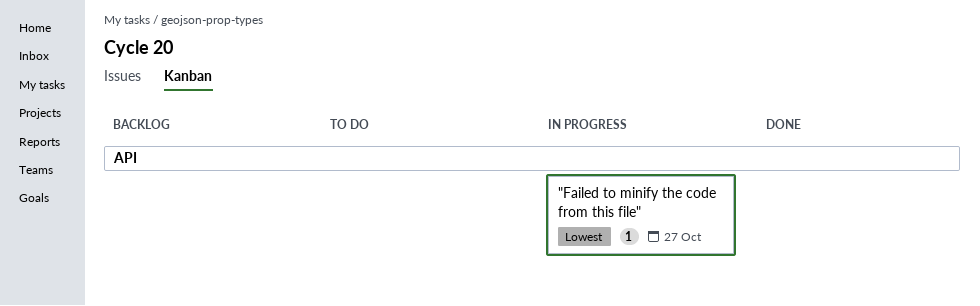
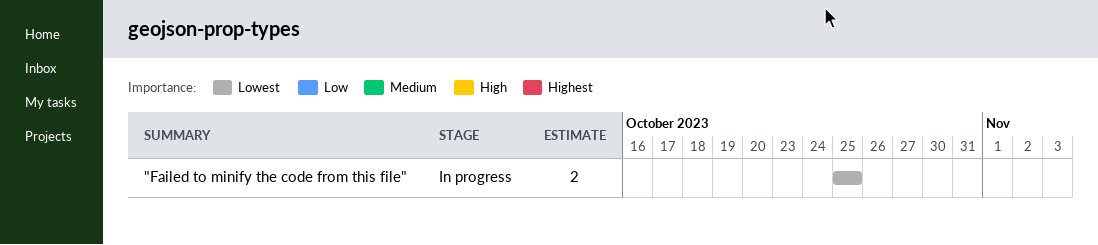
"Failed to minify the code from this file", estimate: 1 -> 2
"Failed to minify the code from this file", due: Oct 27 -> Oct 25

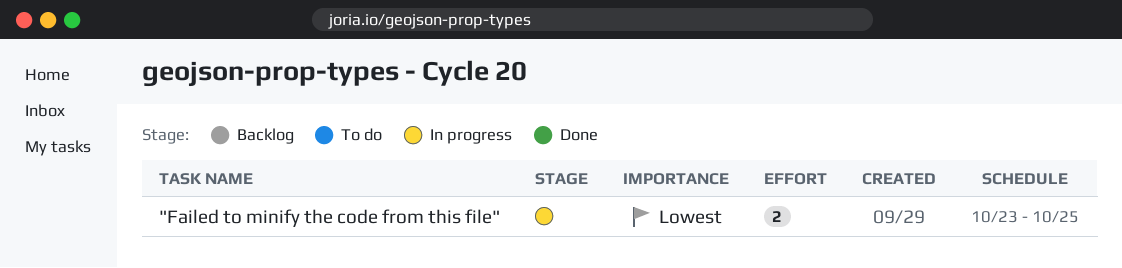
"Failed to minify the code from this file", start: Oct 25 -> Oct 23

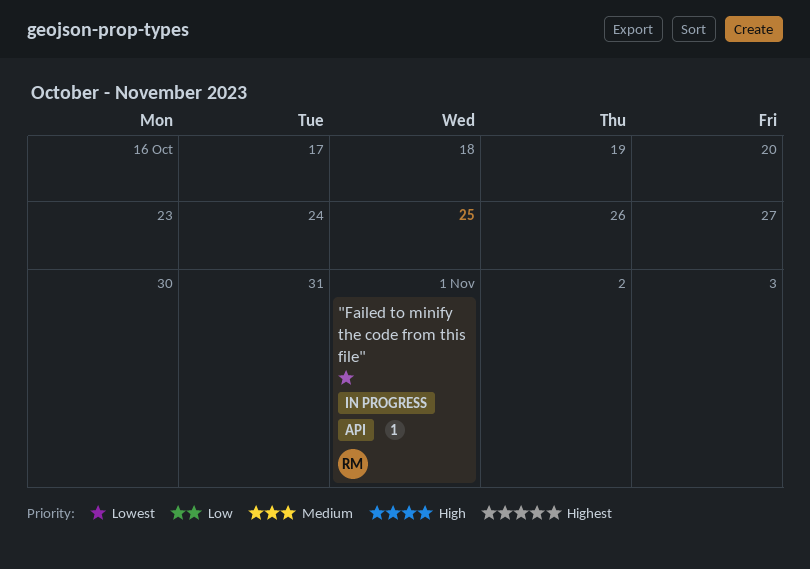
"Failed to minify the code from this file", estimate: 2 -> 1
"Failed to minify the code from this file", due: Oct 25 -> Nov 1

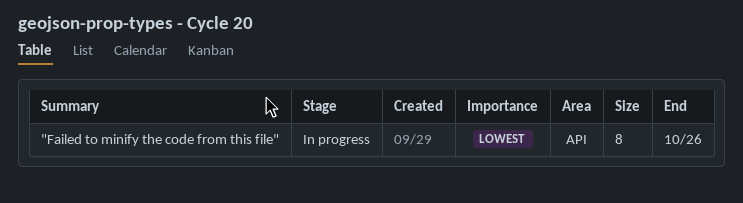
"Failed to minify the code from this file", estimate: 1 -> 8
"Failed to minify the code from this file", due: Nov 1 -> Oct 26

